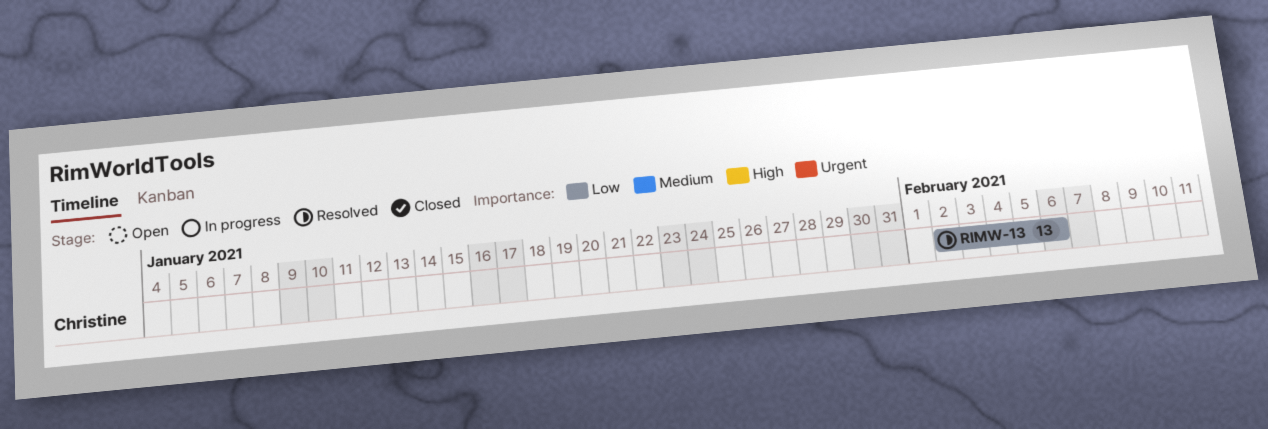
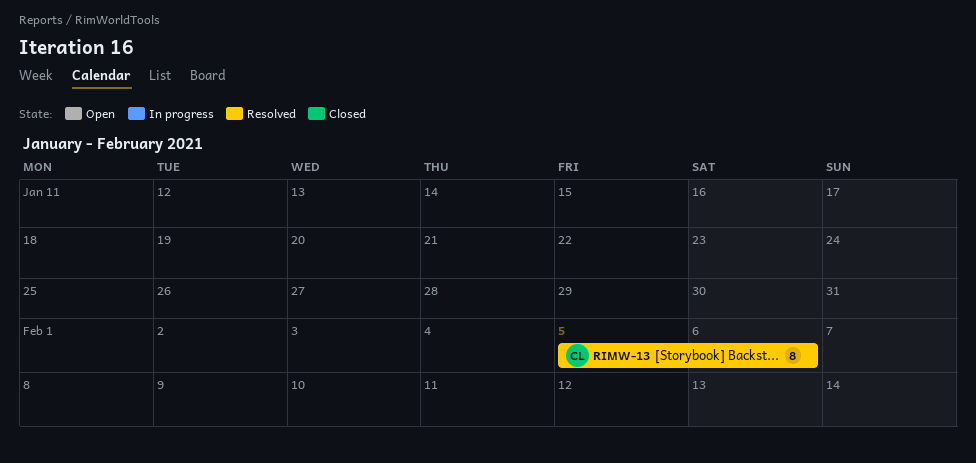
RIMW-13, estimate: 13 -> 8
RIMW-13, start: Feb 2 -> Feb 5

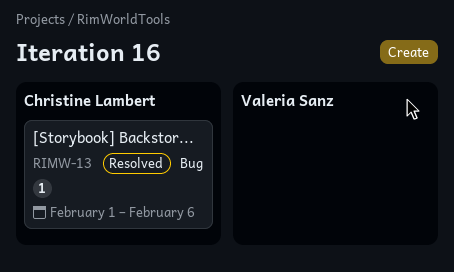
RIMW-13, estimate: 8 -> 1
RIMW-13, start: Feb 5 -> Feb 1

